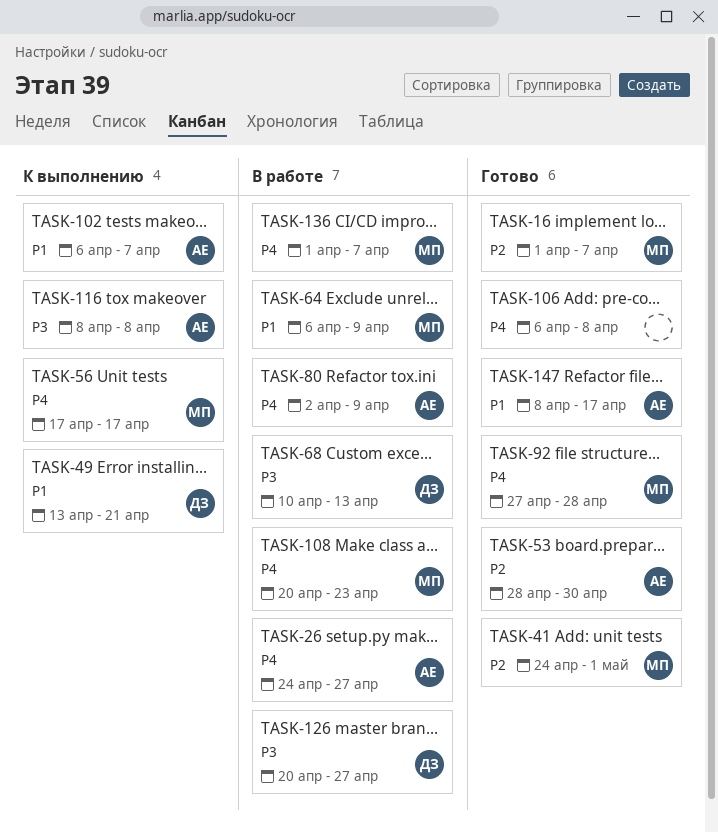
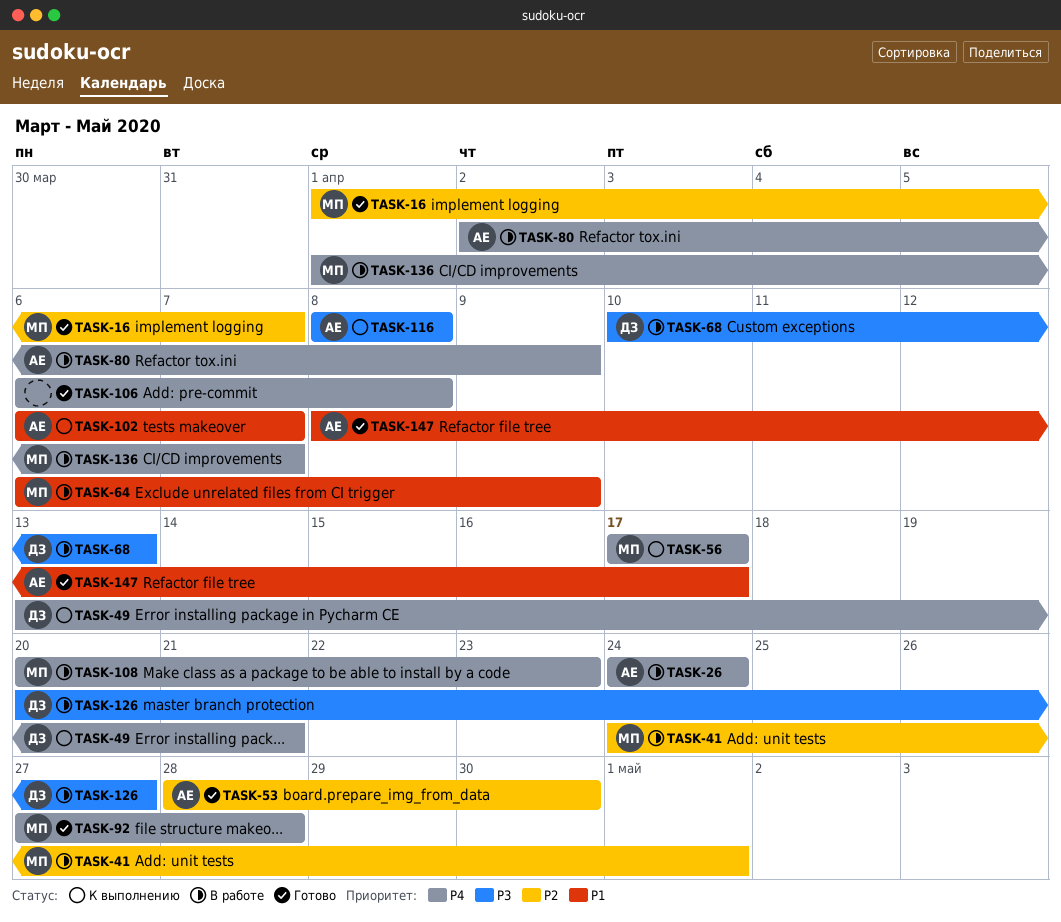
TASK-26, due: Apr 27 -> Apr 24
TASK-41, status: Готово -> В работе
TASK-49, priority: P1 -> P4

